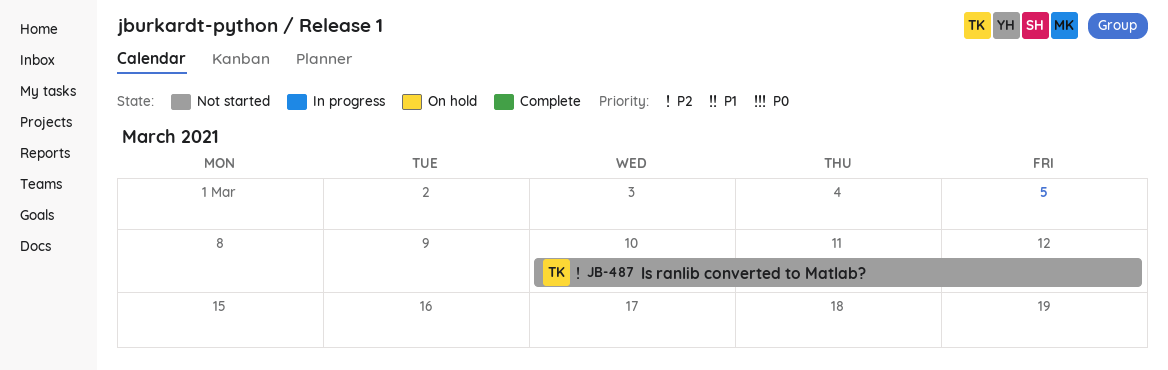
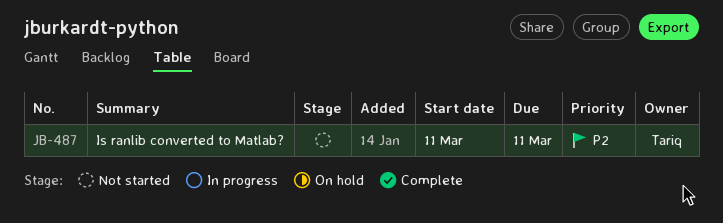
JB-487, start: Mar 10 -> Mar 11
JB-487, due: Mar 12 -> Mar 11

